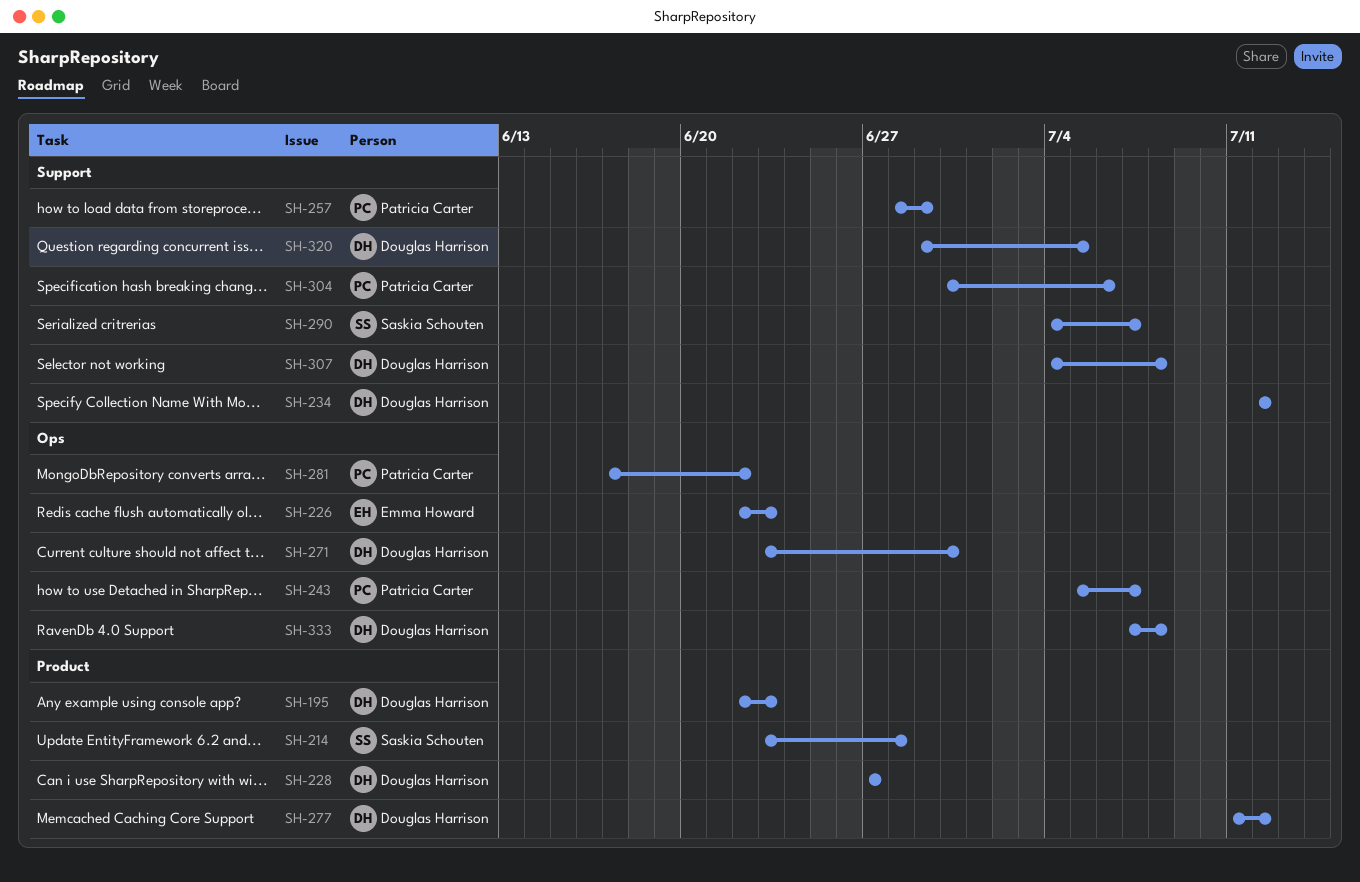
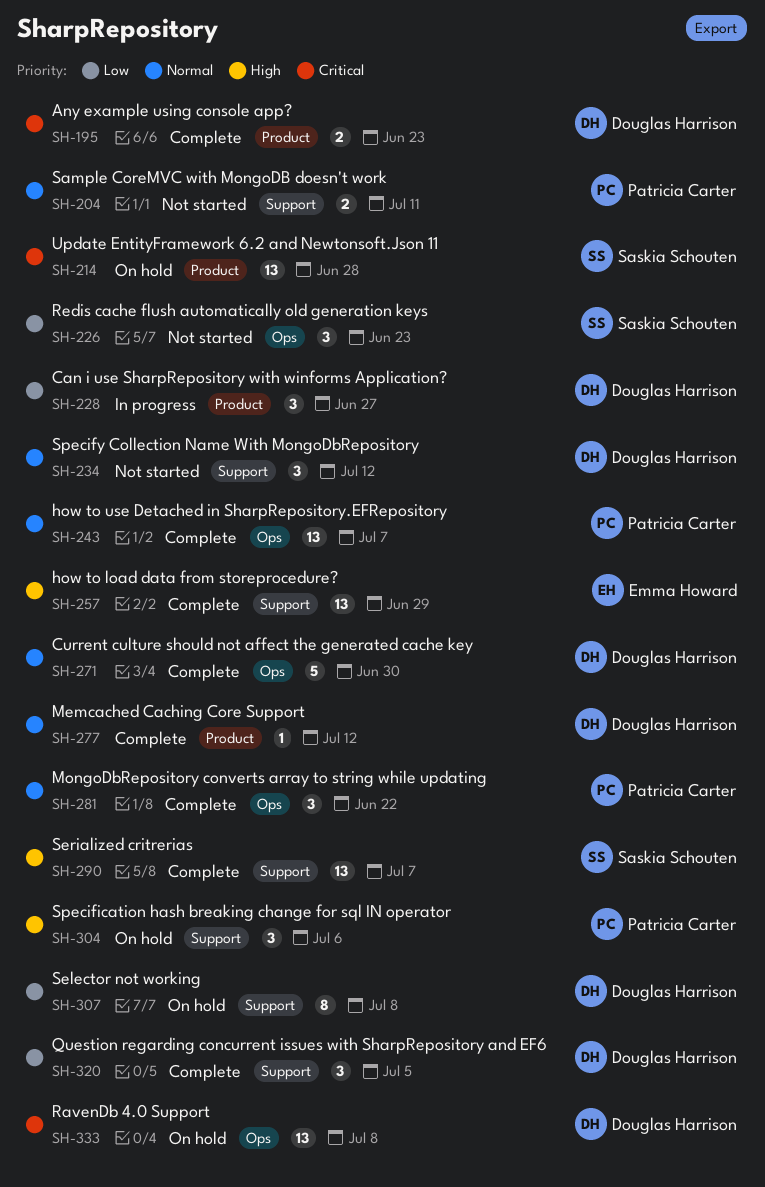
SH-204: none -> present
SH-226, owner: Emma Howard -> Saskia Schouten
SH-257, owner: Patricia Carter -> Emma Howard

